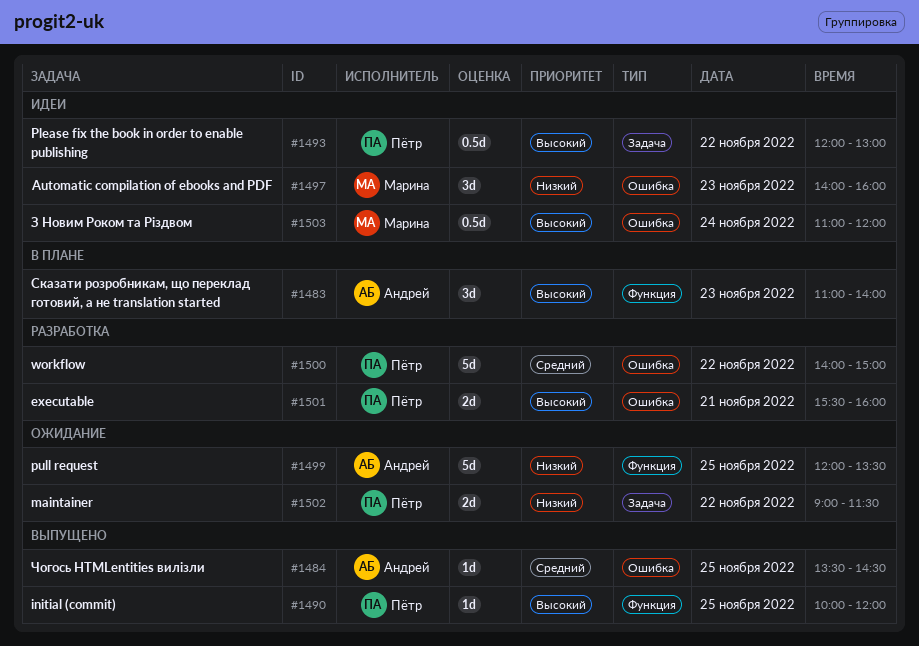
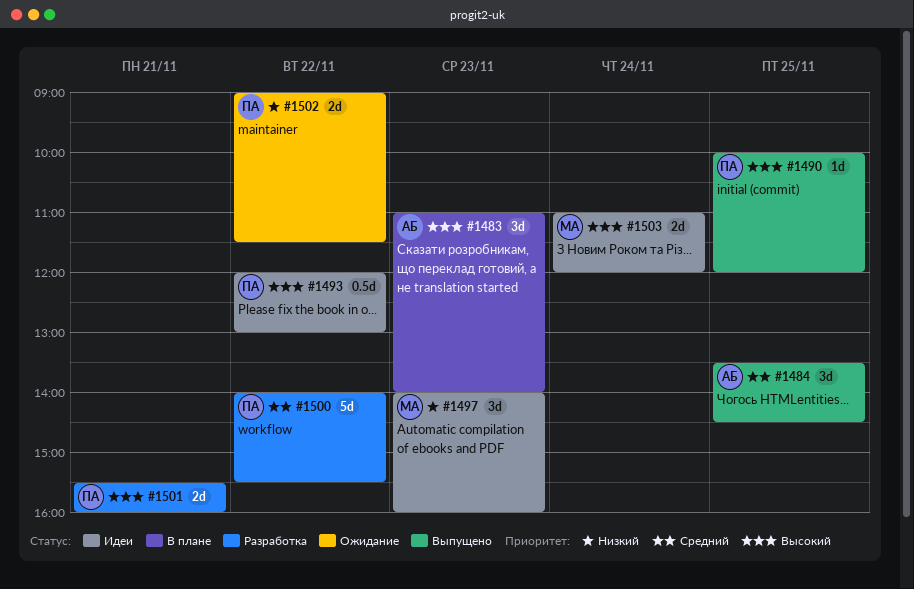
#1484, estimate: 1d -> 3d
#1499: present -> none
#1500, ends: 15:00 -> 15:30
#1503, estimate: 0.5d -> 2d

